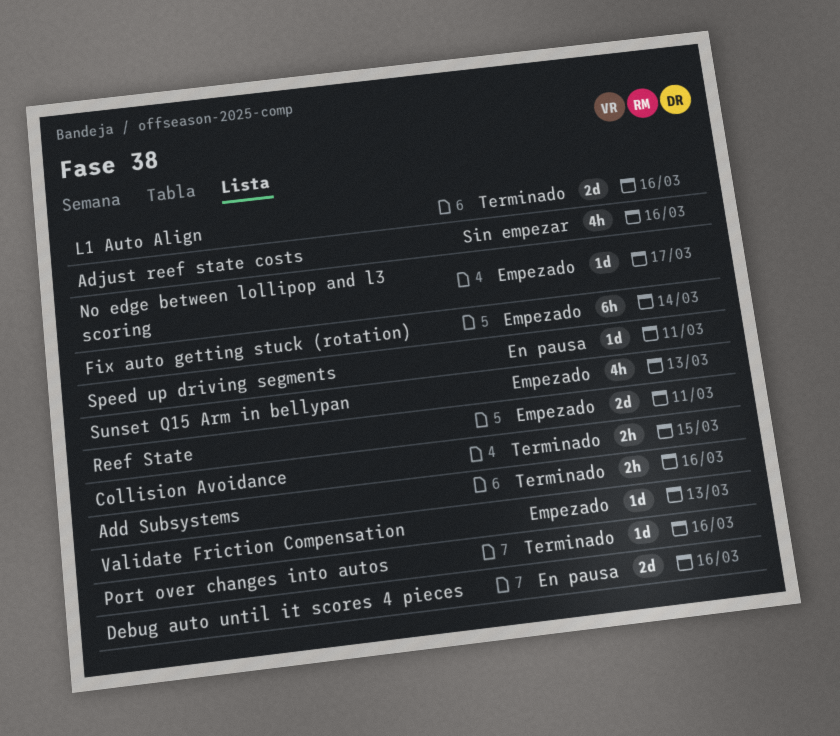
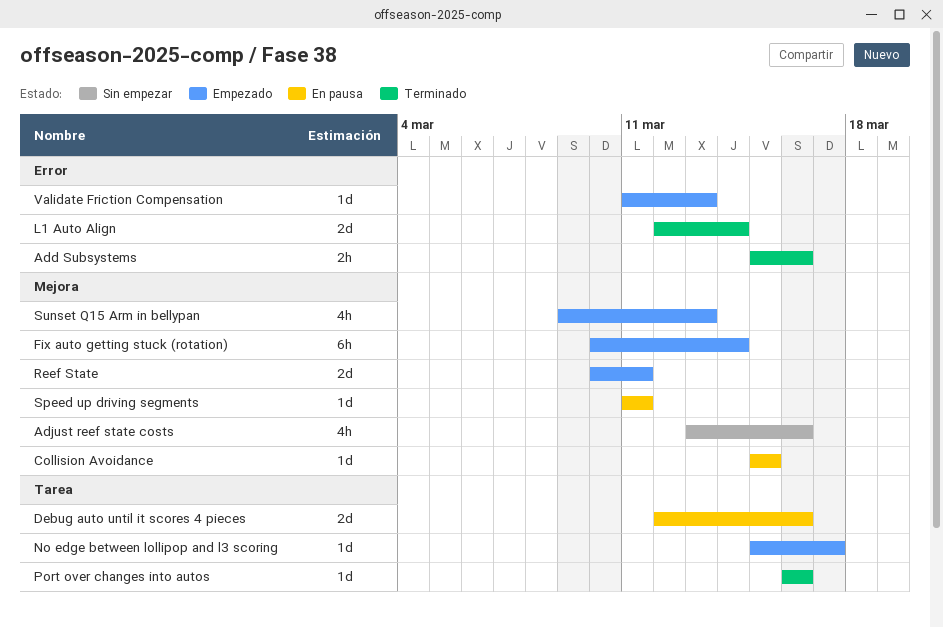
Collision Avoidance, status: Terminado -> En pausa
Collision Avoidance, estimate: 2h -> 1d
L1 Auto Align, due: Mar 16 -> Mar 14

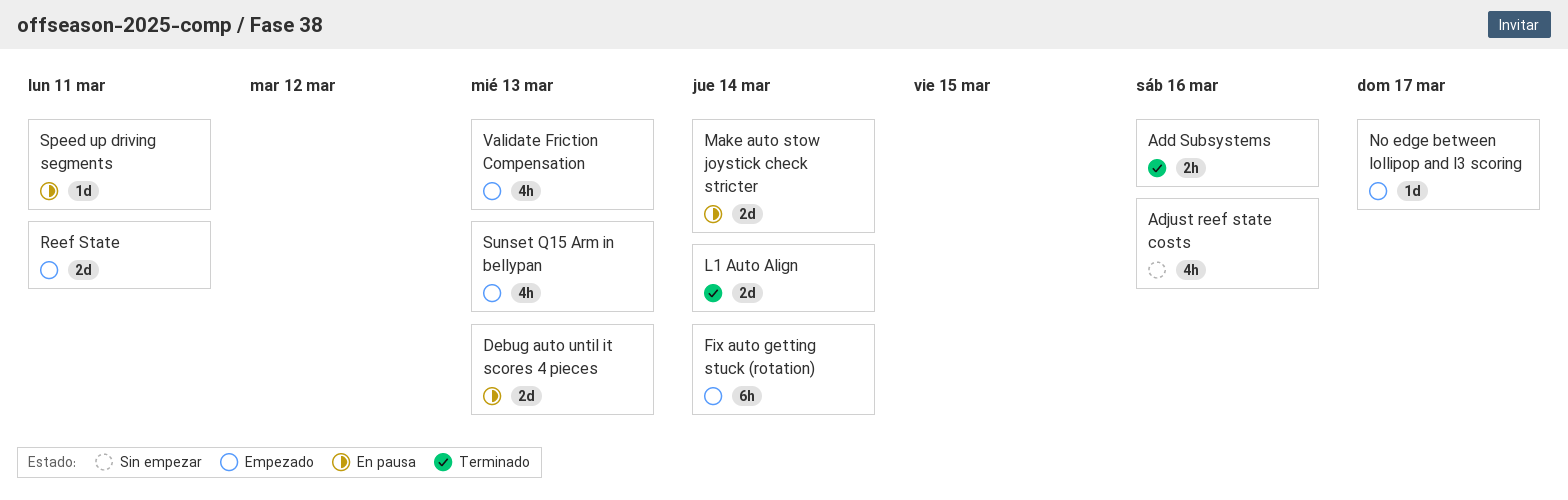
Collision Avoidance: present -> none
Debug auto until it scores 4 pieces, due: Mar 16 -> Mar 13
Make auto stow joystick check stricter: none -> present
Port over changes into autos: present -> none
Validate Friction Compensation, estimate: 1d -> 4h

